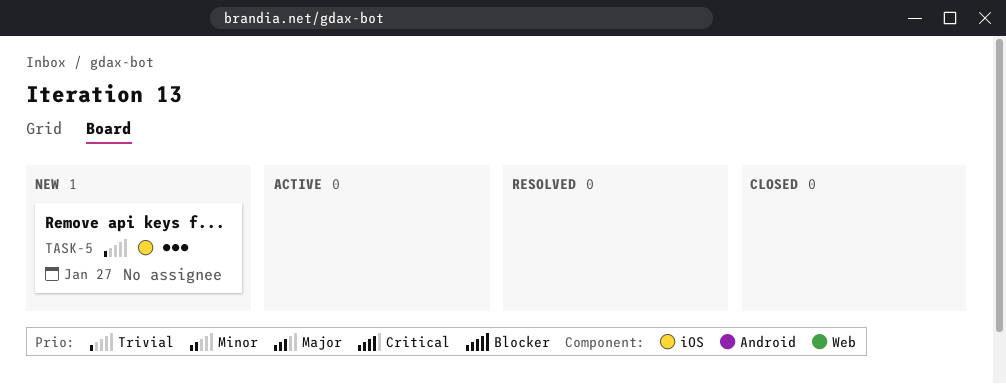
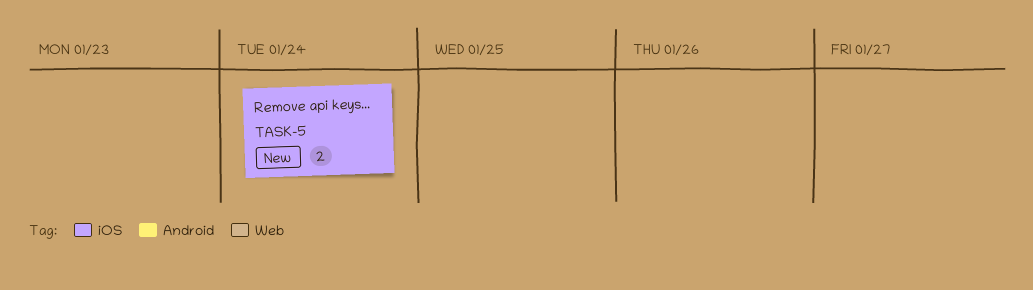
TASK-5, estimate: 3 -> 2
TASK-5, due: Jan 27 -> Jan 24

